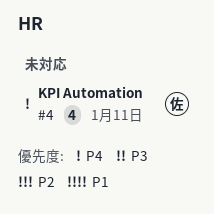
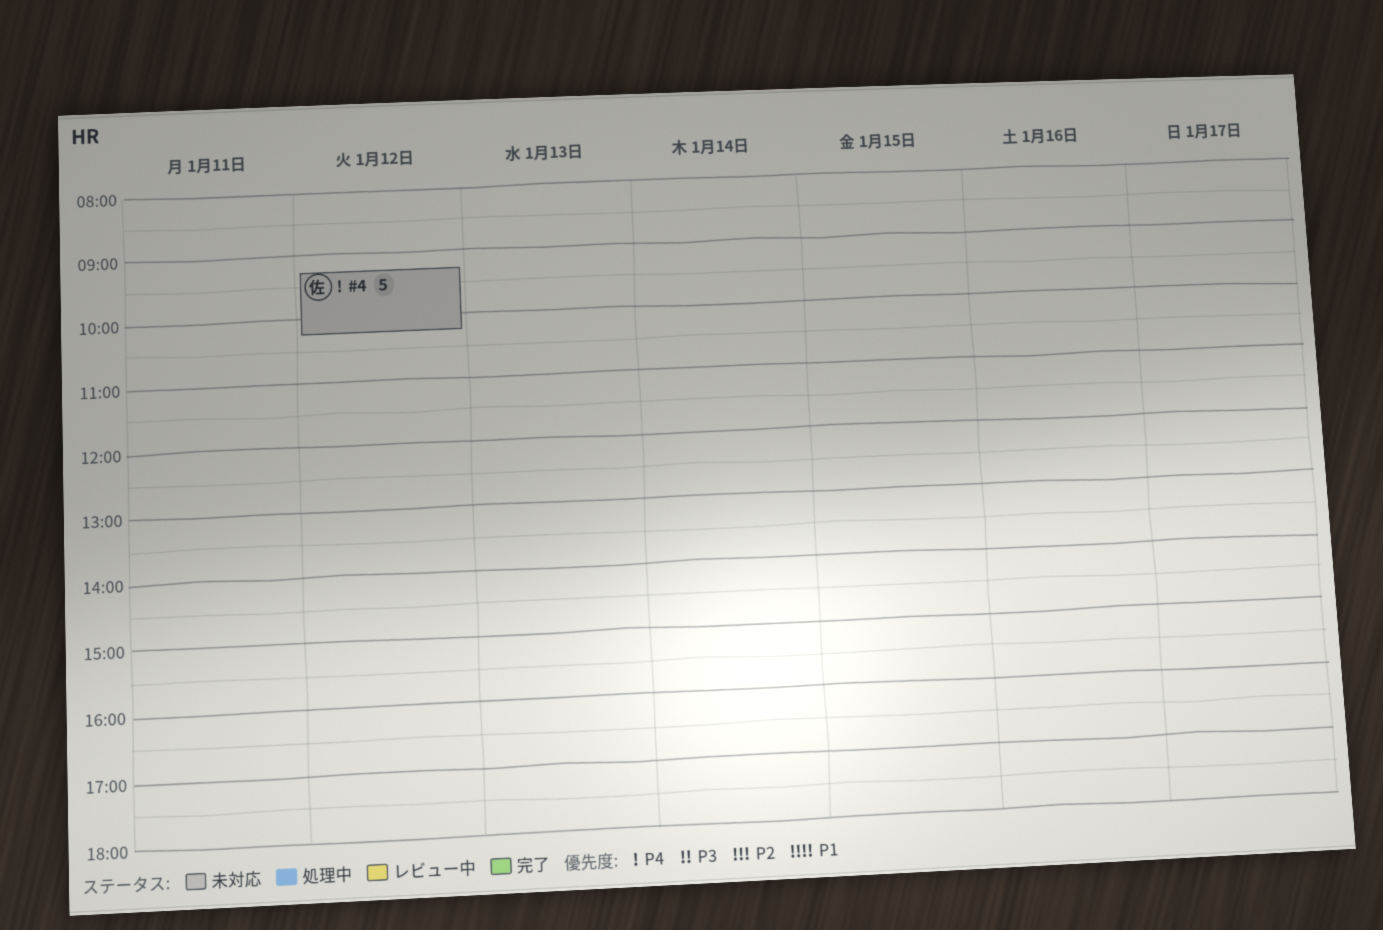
#4, estimate: 4 -> 5
#4, day: Jan 11 -> Jan 12

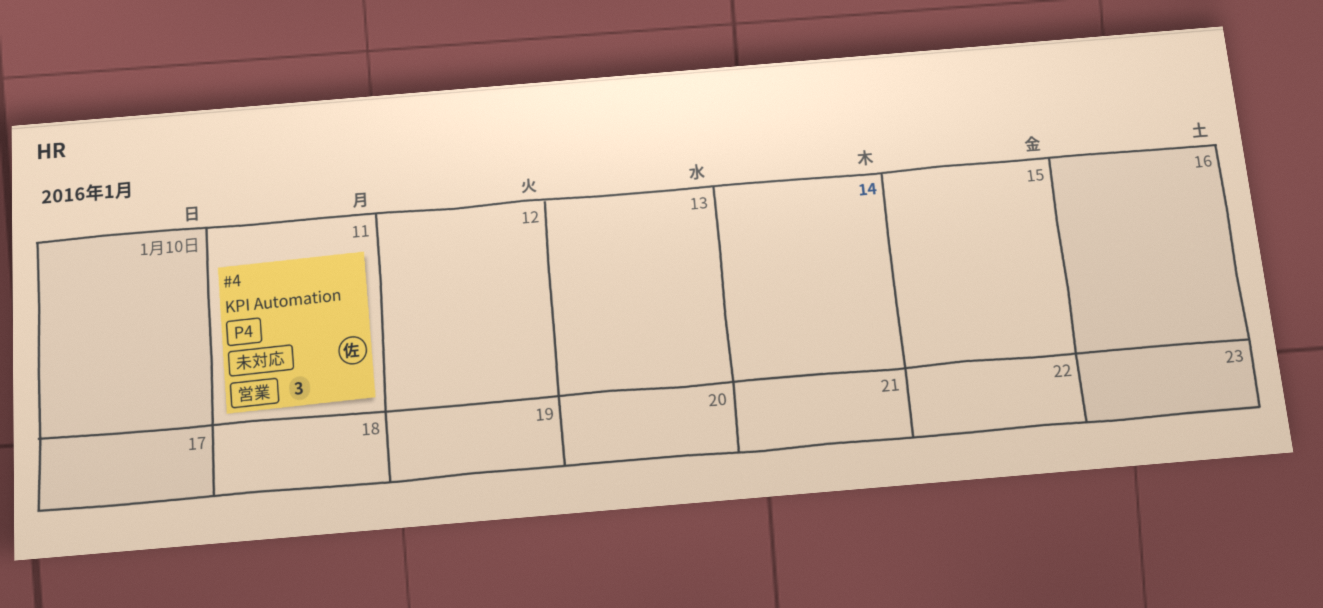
#4, estimate: 5 -> 3
#4, day: Jan 12 -> Jan 11

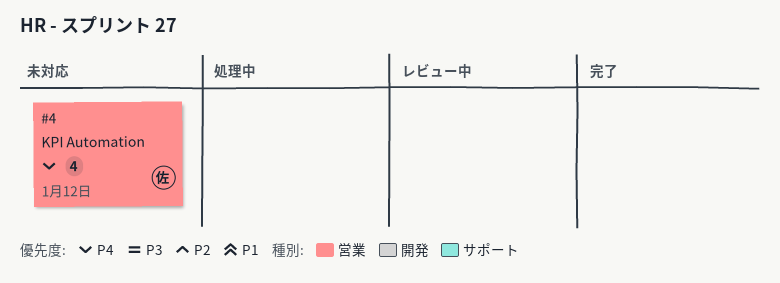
#4, estimate: 3 -> 4
#4, day: Jan 11 -> Jan 12

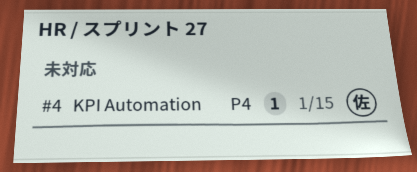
#4, estimate: 4 -> 1
#4, day: Jan 12 -> Jan 15

